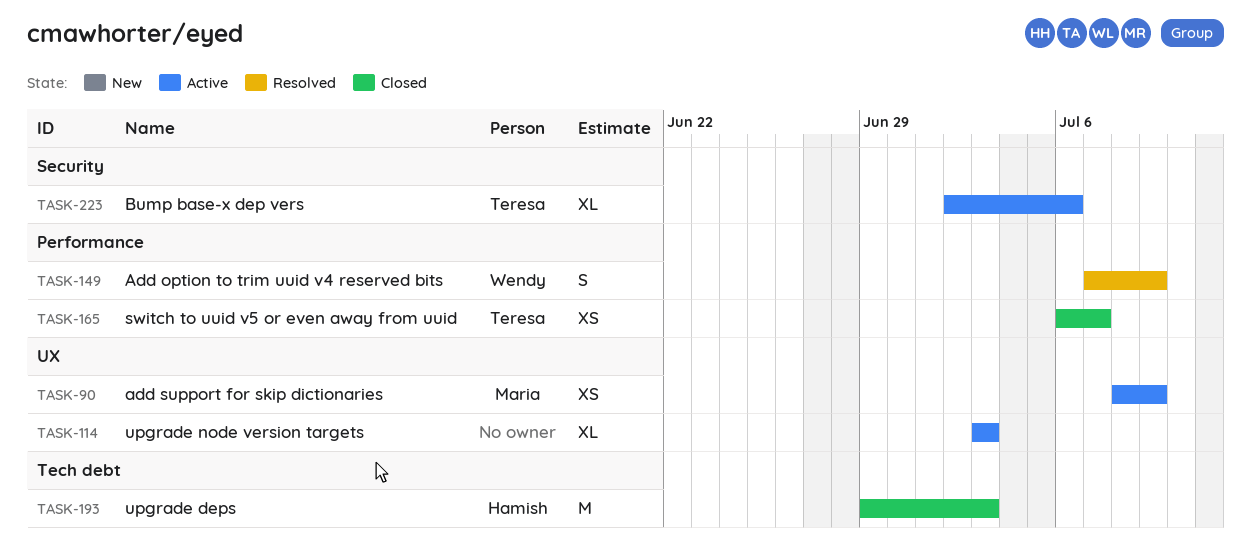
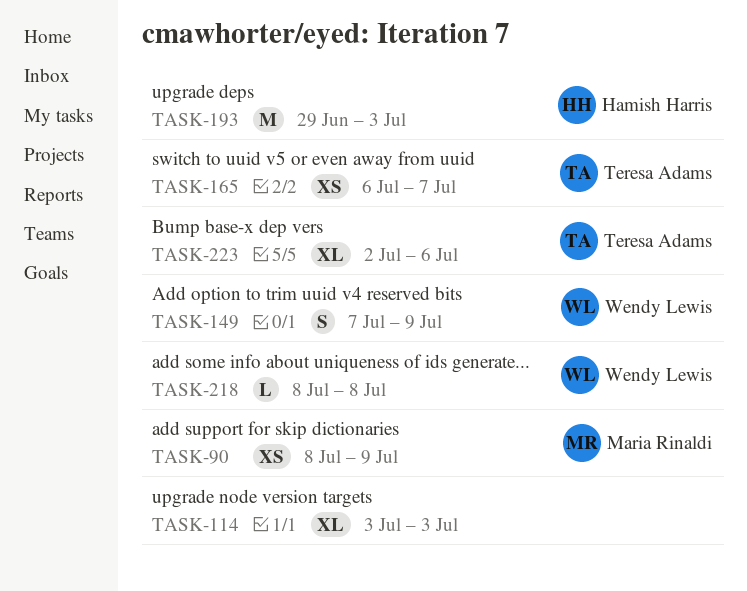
TASK-218: none -> present

